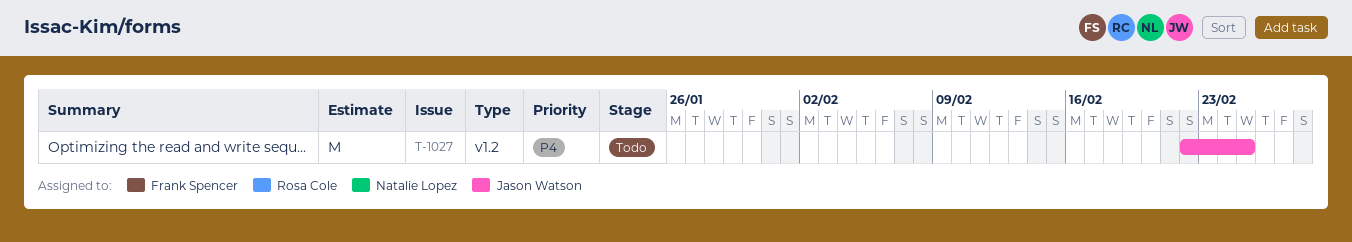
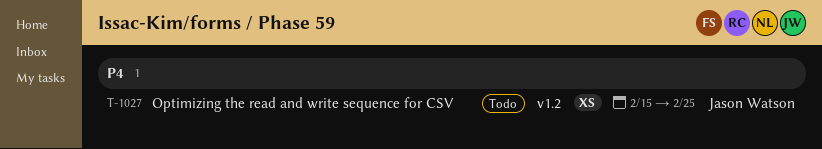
T-1027, estimate: M -> XS
T-1027, start: Feb 22 -> Feb 15

